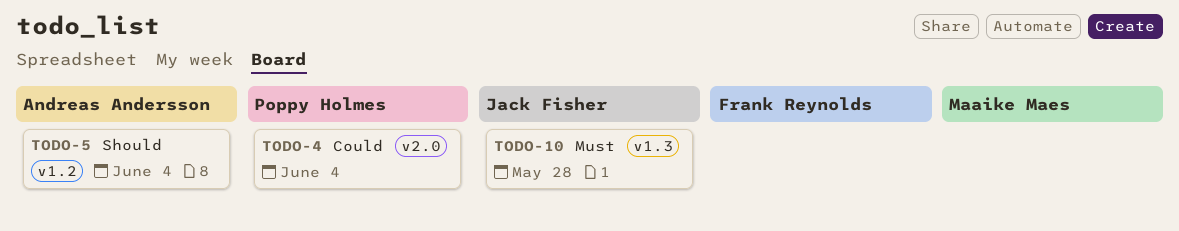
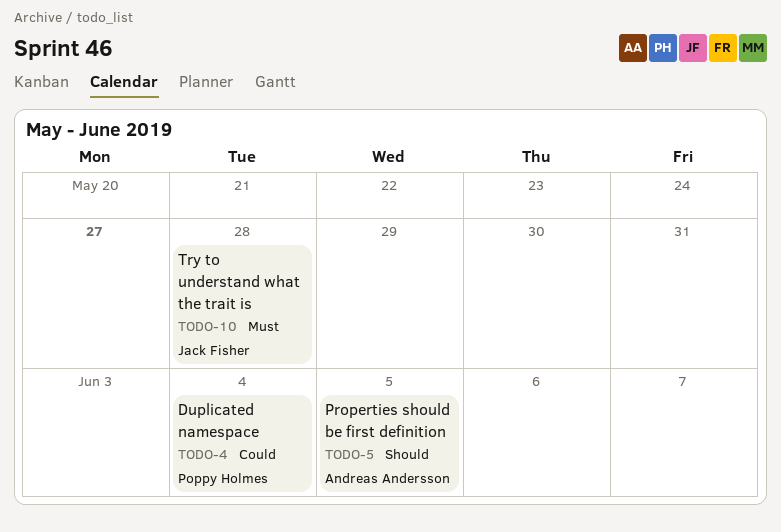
TODO-5, due: Jun 4 -> Jun 5

